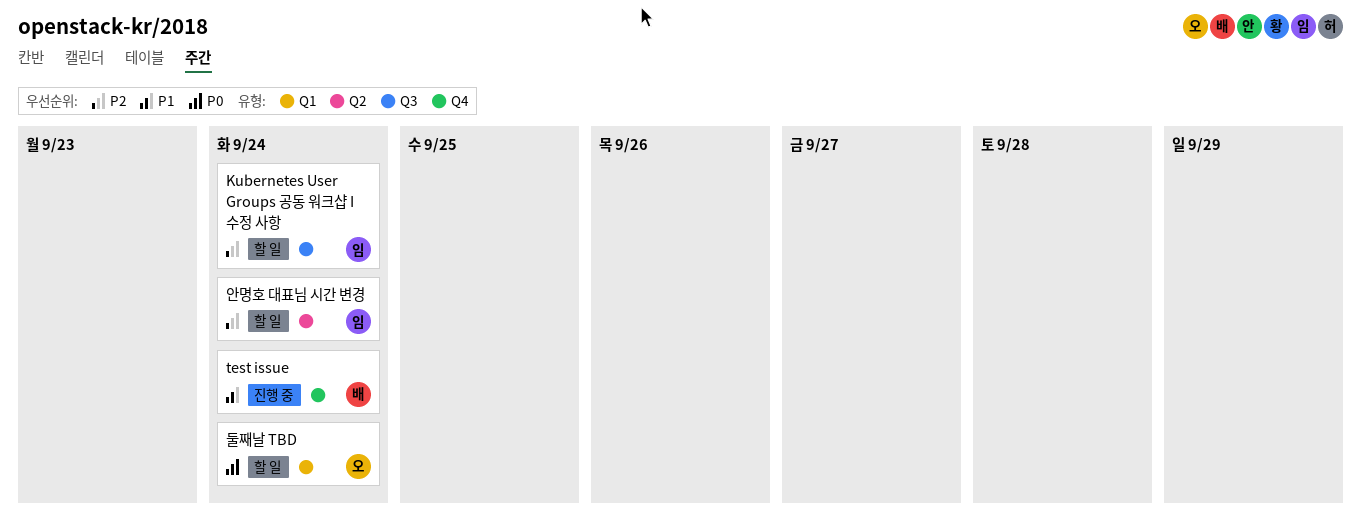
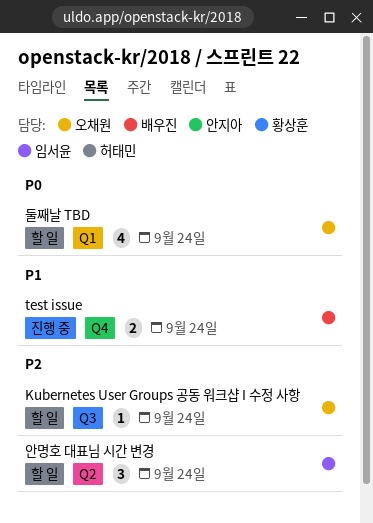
Kubernetes User Groups 공동 워크샵 I 수정 사항, owner: 임서윤 -> 오채원

